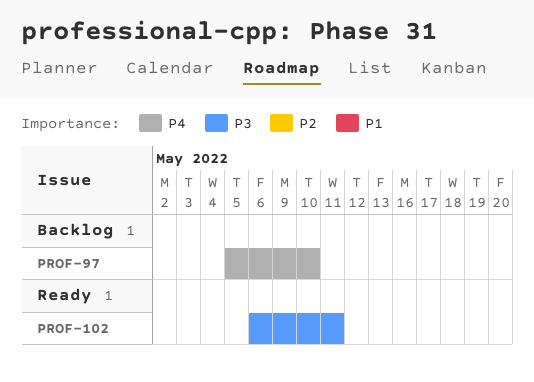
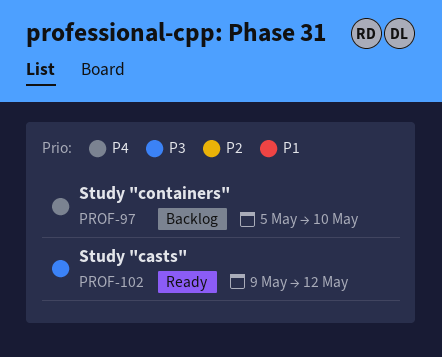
PROF-102, start: May 6 -> May 9
PROF-102, due: May 11 -> May 12

